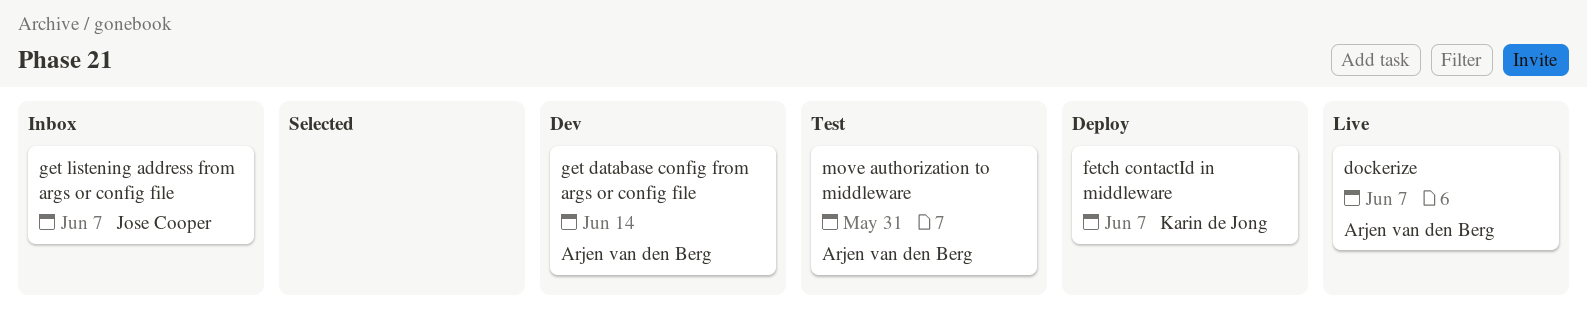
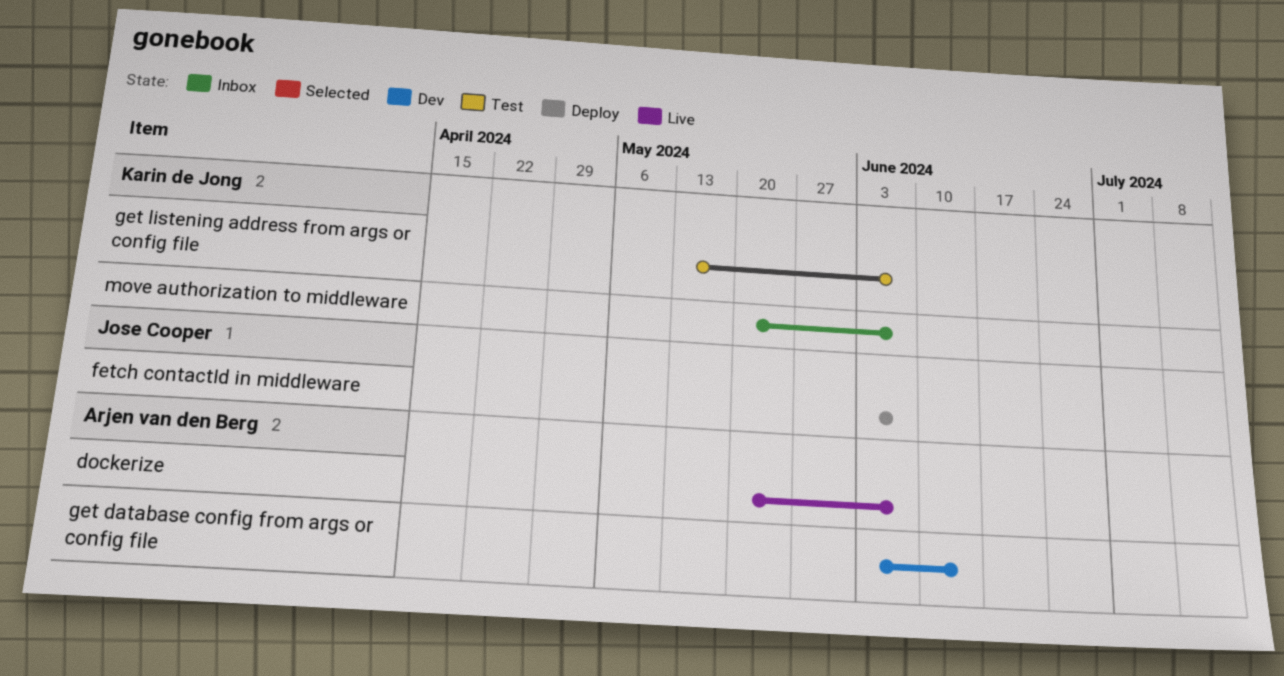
fetch contactId in middleware, owner: Karin de Jong -> Jose Cooper
get listening address from args or config file, status: Inbox -> Test
get listening address from args or config file, owner: Jose Cooper -> Karin de Jong
move authorization to middleware, status: Test -> Inbox
move authorization to middleware, owner: Arjen van den Berg -> Karin de Jong
move authorization to middleware, due: May 31 -> Jun 7

